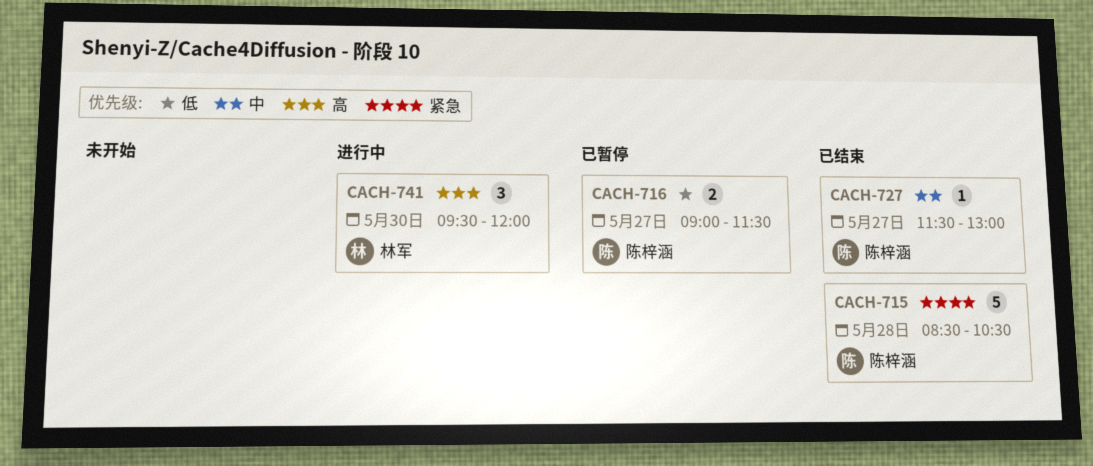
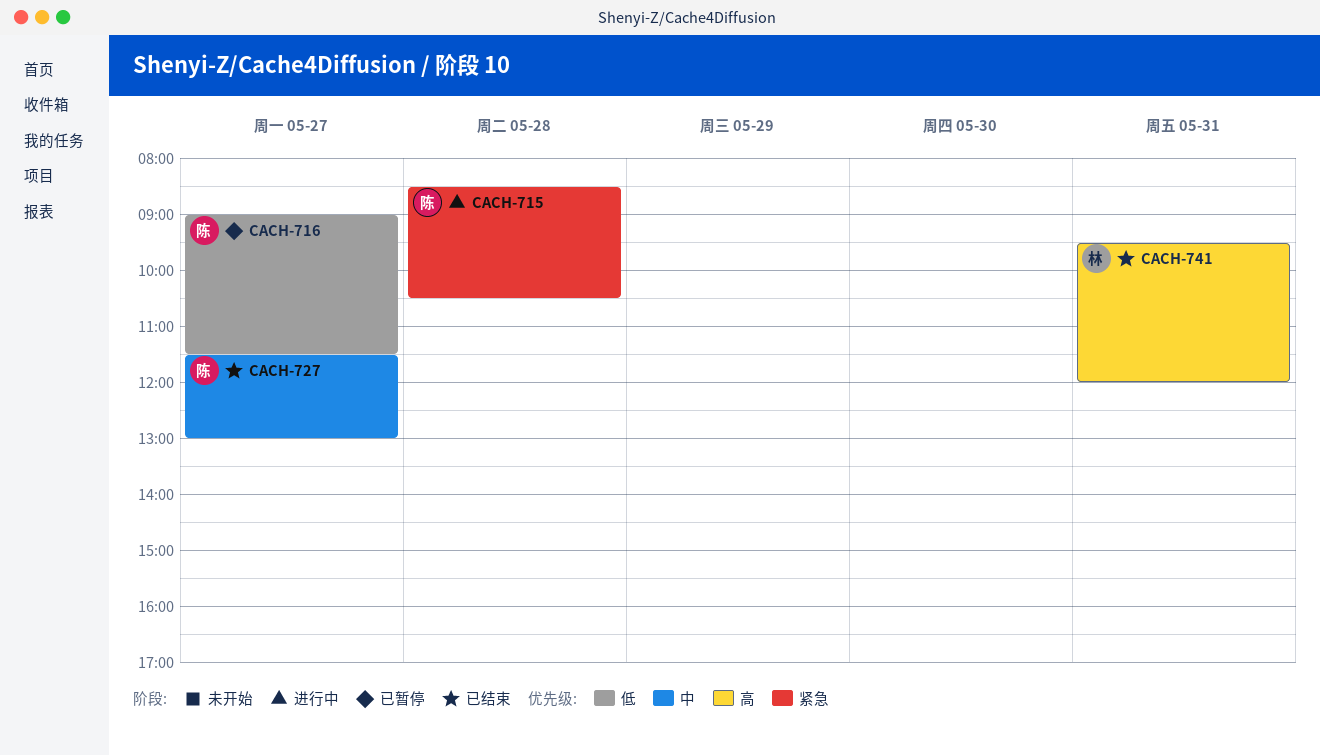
CACH-715, status: 已结束 -> 进行中
CACH-741, status: 进行中 -> 已结束
CACH-741, day: May 30 -> May 31

